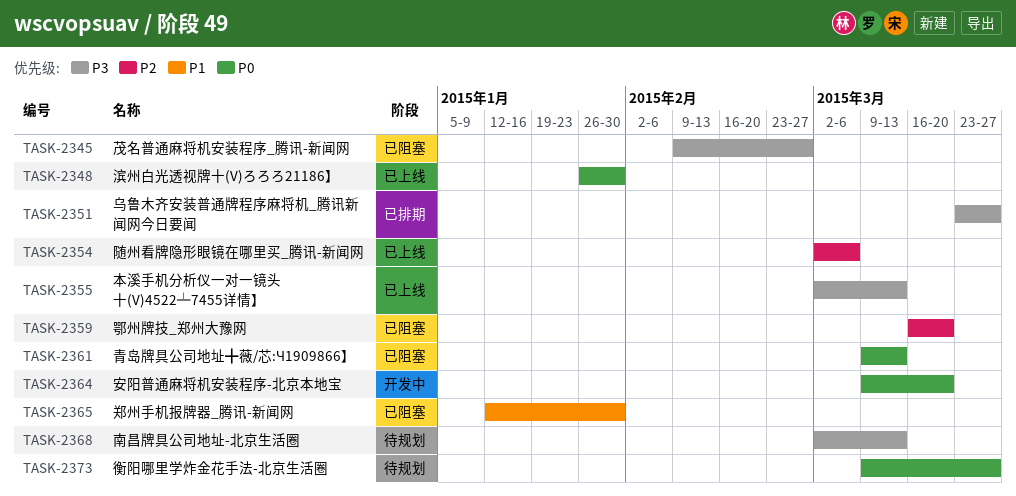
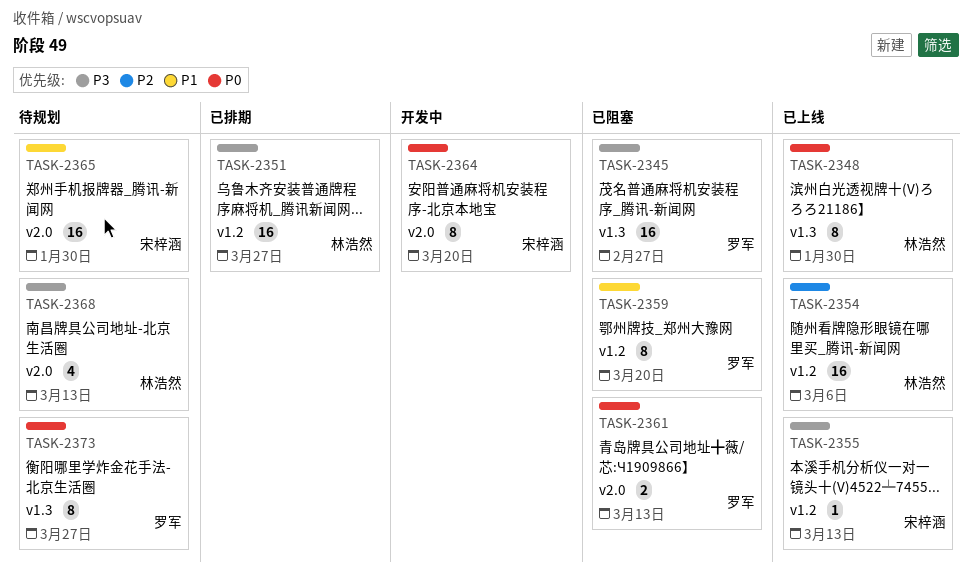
TASK-2359, priority: P2 -> P1
TASK-2365, status: 已阻塞 -> 待规划

